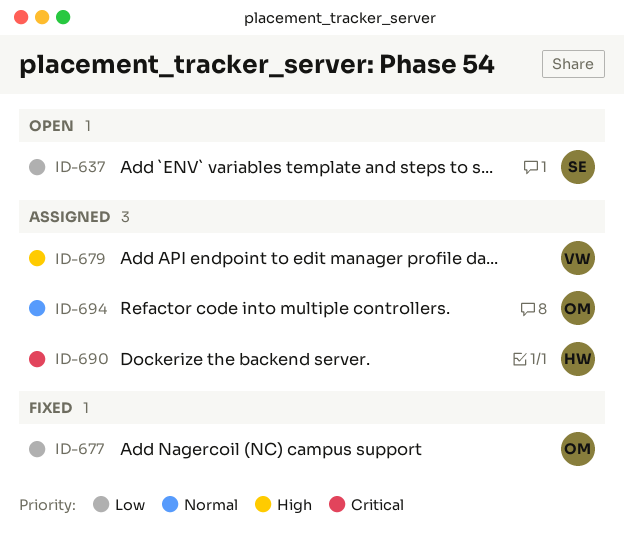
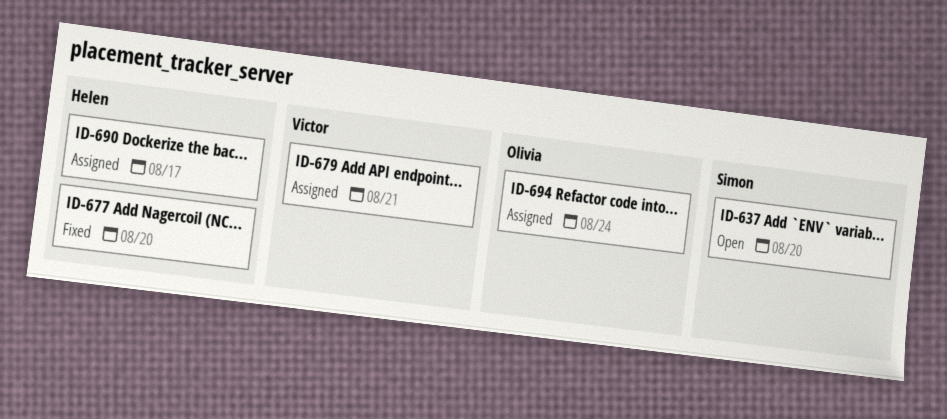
ID-677, owner: Olivia -> Helen

